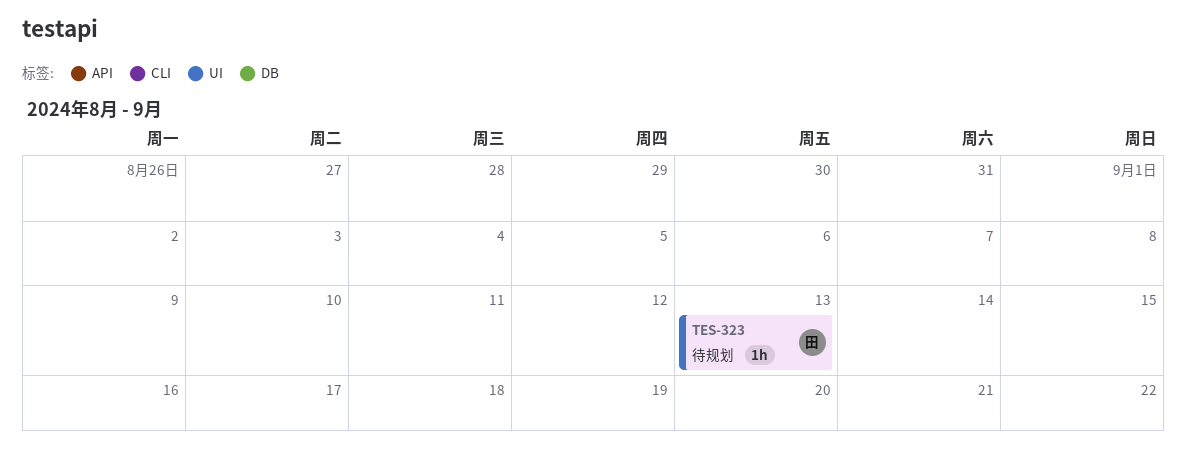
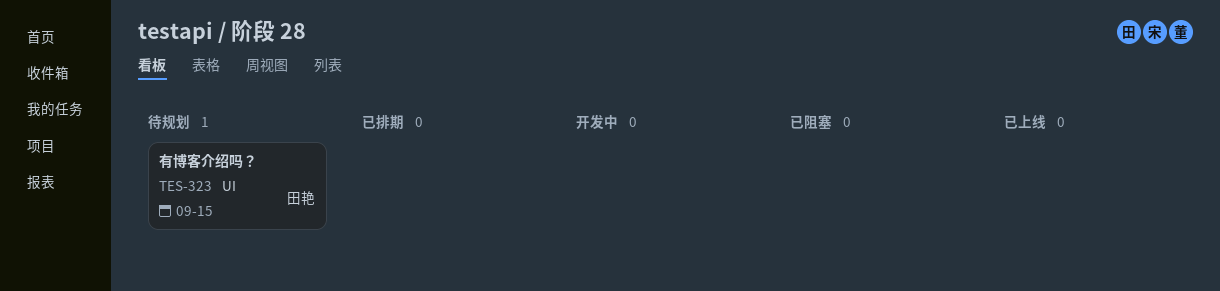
TES-323, due: Sep 13 -> Sep 15

